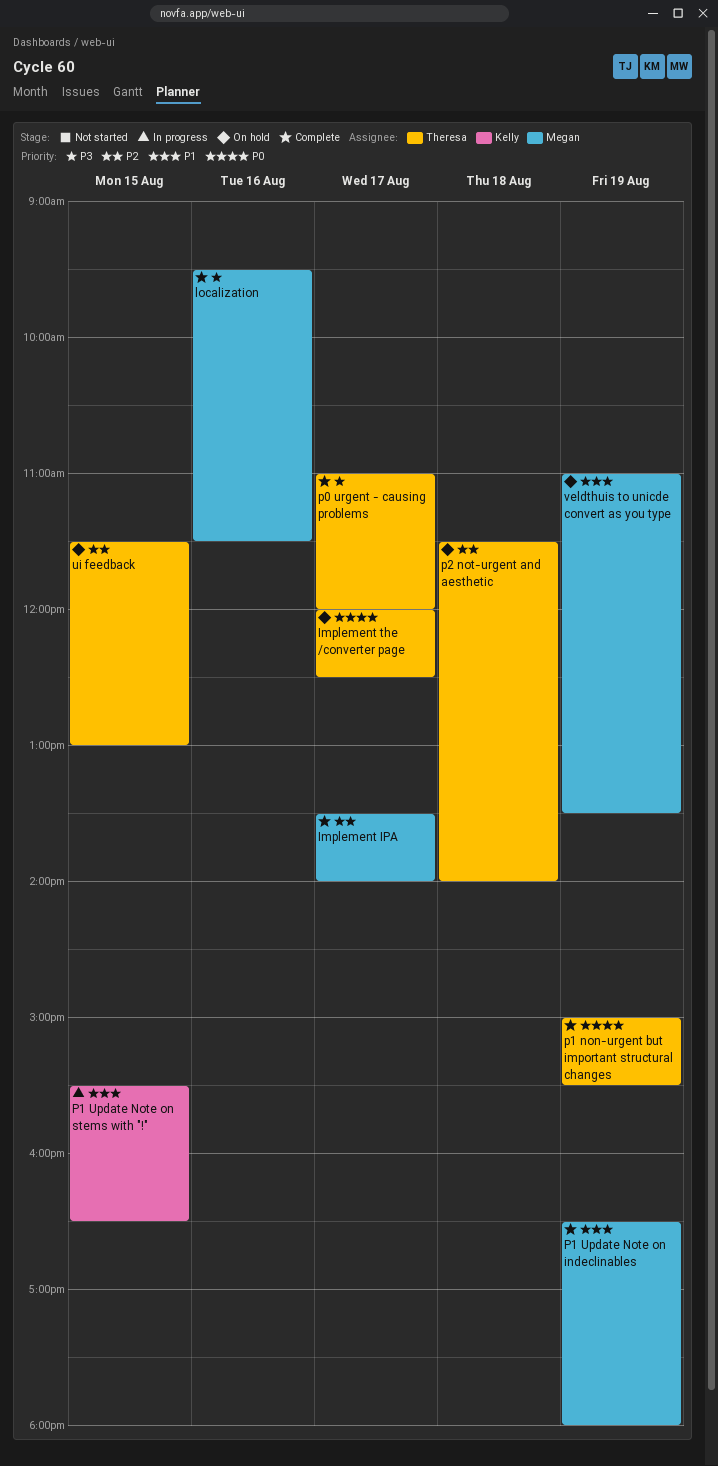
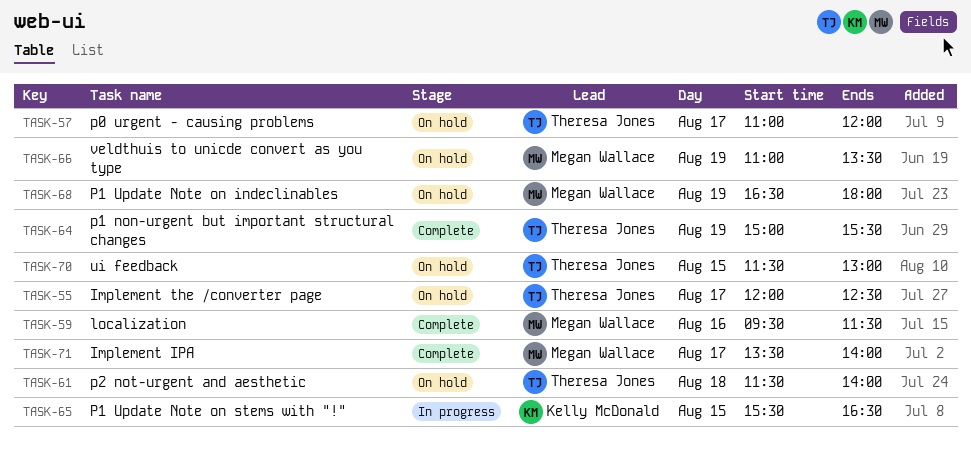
p0 urgent - causing problems, status: Complete -> On hold
P1 Update Note on indeclinables, status: Complete -> On hold

